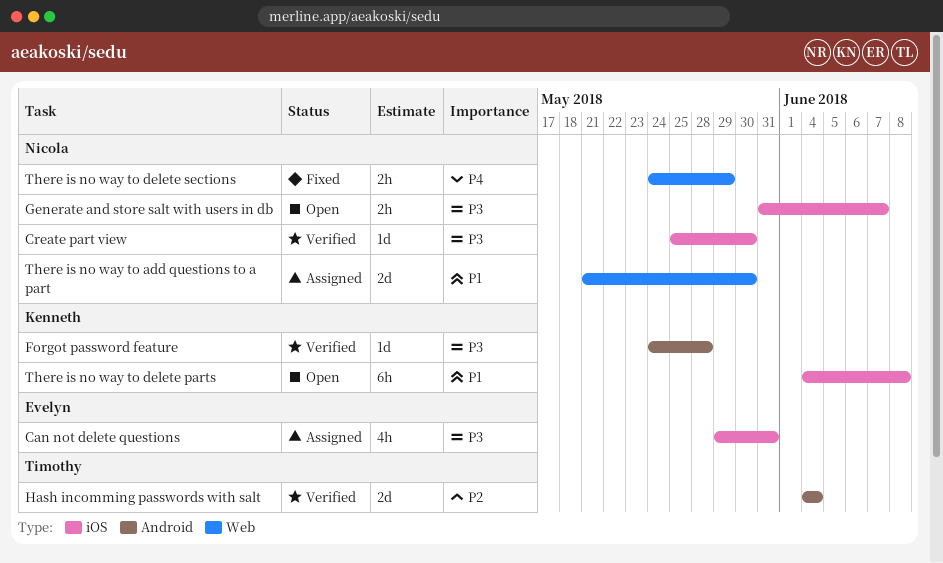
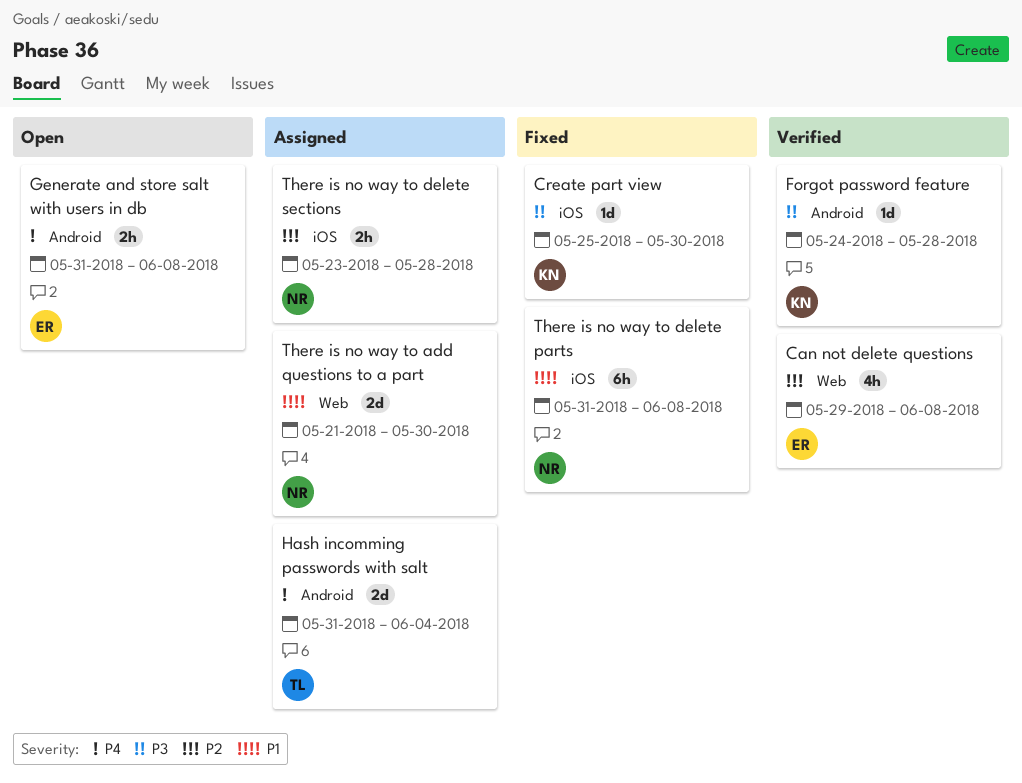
Can not delete questions, status: Assigned -> Verified
Can not delete questions, priority: P3 -> P2
Can not delete questions, label: iOS -> Web
Can not delete questions, due: May 31 -> Jun 8
Create part view, status: Verified -> Fixed
Create part view, owner: Nicola -> Kenneth
Generate and store salt with users in db, owner: Nicola -> Evelyn
Generate and store salt with users in db, priority: P3 -> P4
Generate and store salt with users in db, label: iOS -> Android
Generate and store salt with users in db, due: Jun 7 -> Jun 8
Hash incomming passwords with salt, status: Verified -> Assigned
Hash incomming passwords with salt, priority: P2 -> P4
Hash incomming passwords with salt, start: Jun 4 -> May 31
There is no way to delete parts, status: Open -> Fixed
There is no way to delete parts, owner: Kenneth -> Nicola
There is no way to delete parts, start: Jun 4 -> May 31
There is no way to delete sections, status: Fixed -> Assigned
There is no way to delete sections, priority: P4 -> P2
There is no way to delete sections, label: Web -> iOS
There is no way to delete sections, start: May 24 -> May 23
There is no way to delete sections, due: May 29 -> May 28

